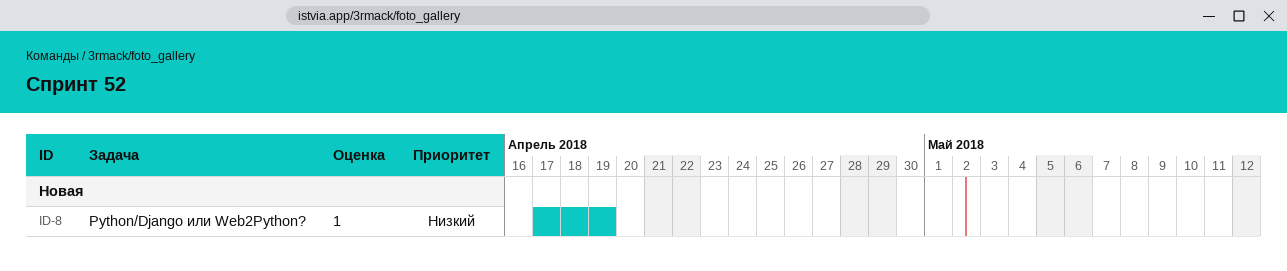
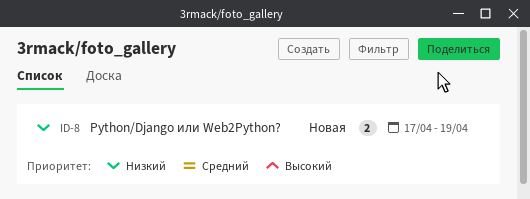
ID-8, estimate: 1 -> 2

